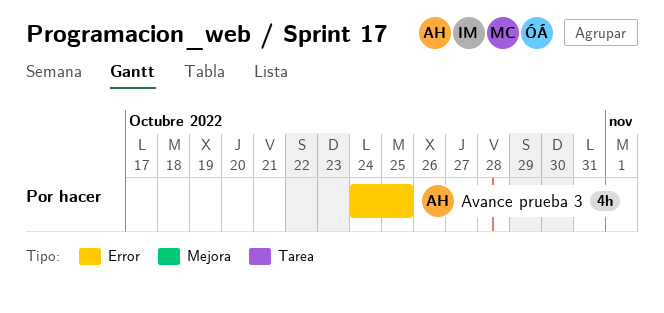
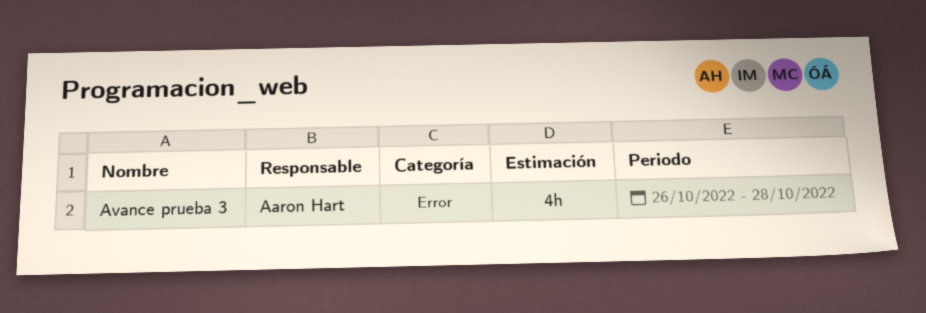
Avance prueba 3, start: Oct 24 -> Oct 26
Avance prueba 3, due: Oct 25 -> Oct 28

